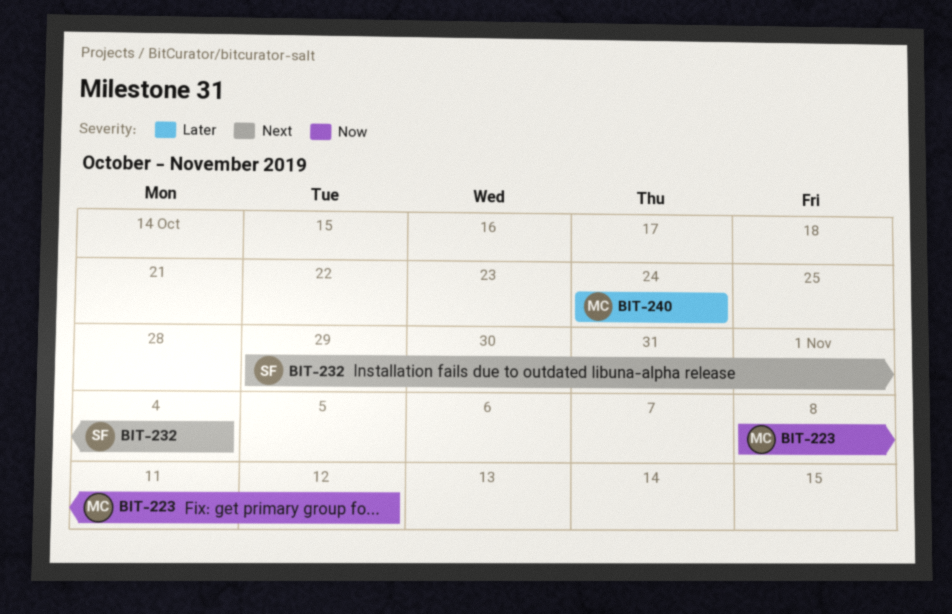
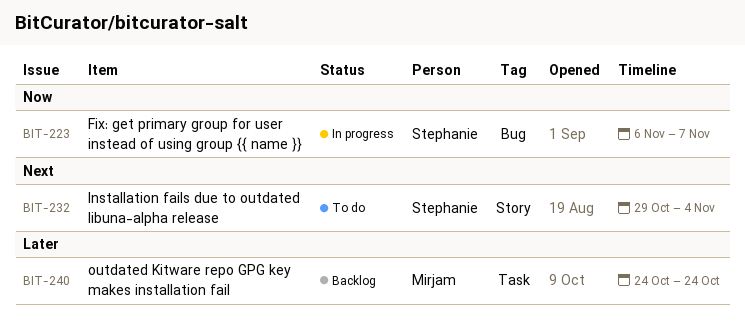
BIT-223, owner: Mirjam -> Stephanie
BIT-223, start: Nov 8 -> Nov 6
BIT-223, due: Nov 12 -> Nov 7

